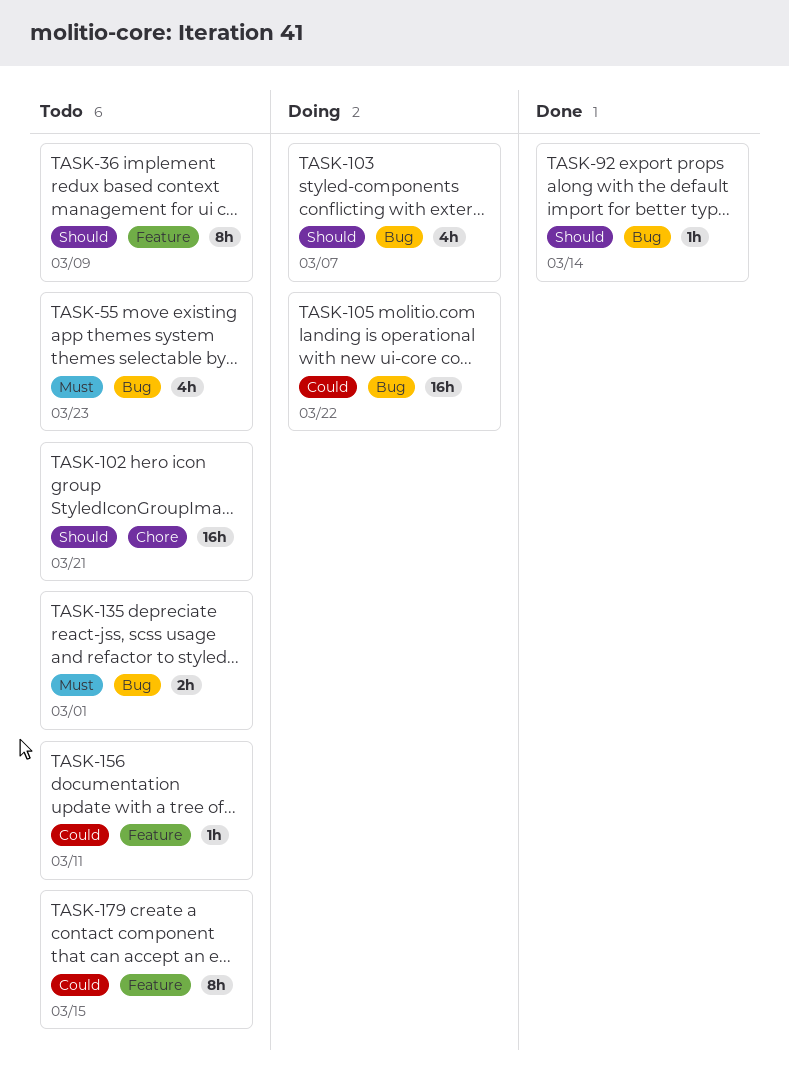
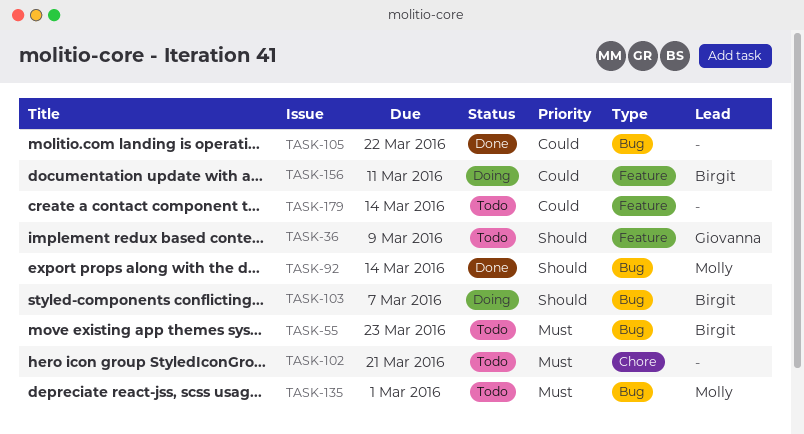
TASK-102, priority: Should -> Must
TASK-105, status: Doing -> Done
TASK-156, status: Todo -> Doing
TASK-179, due: Mar 15 -> Mar 14

